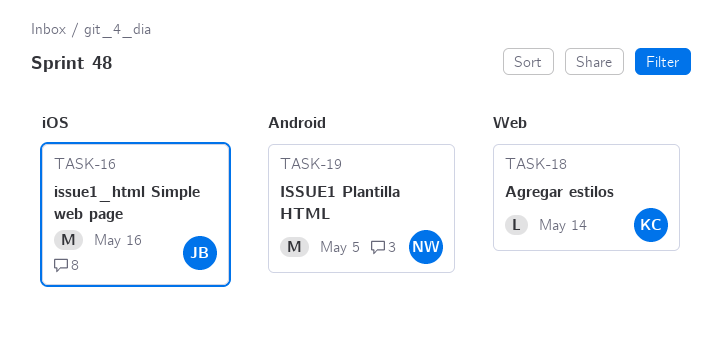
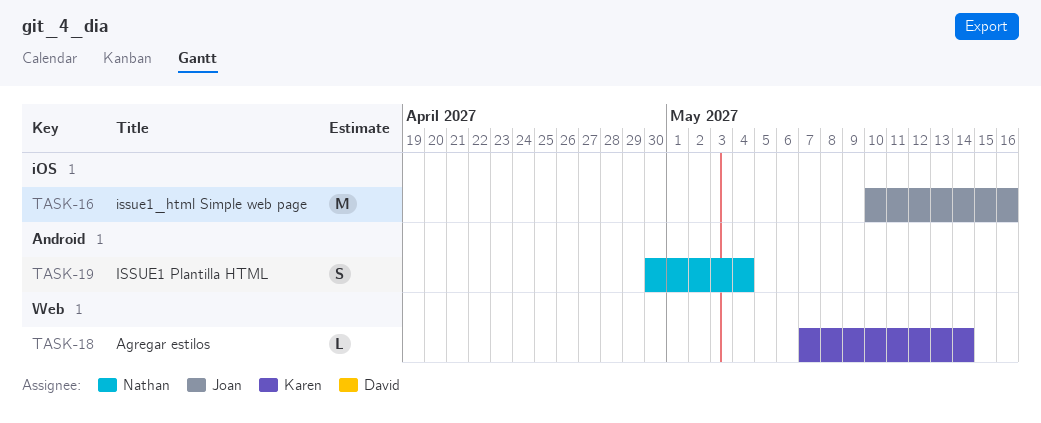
TASK-19, estimate: M -> S
TASK-19, due: May 5 -> May 4

